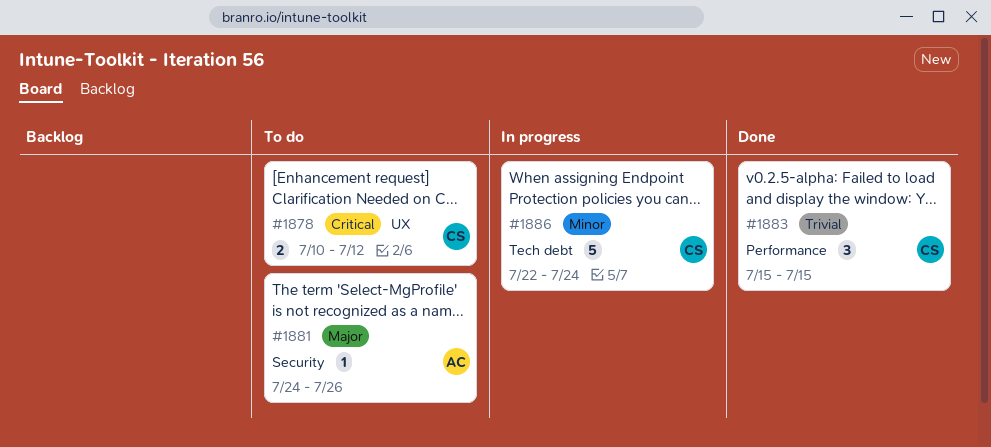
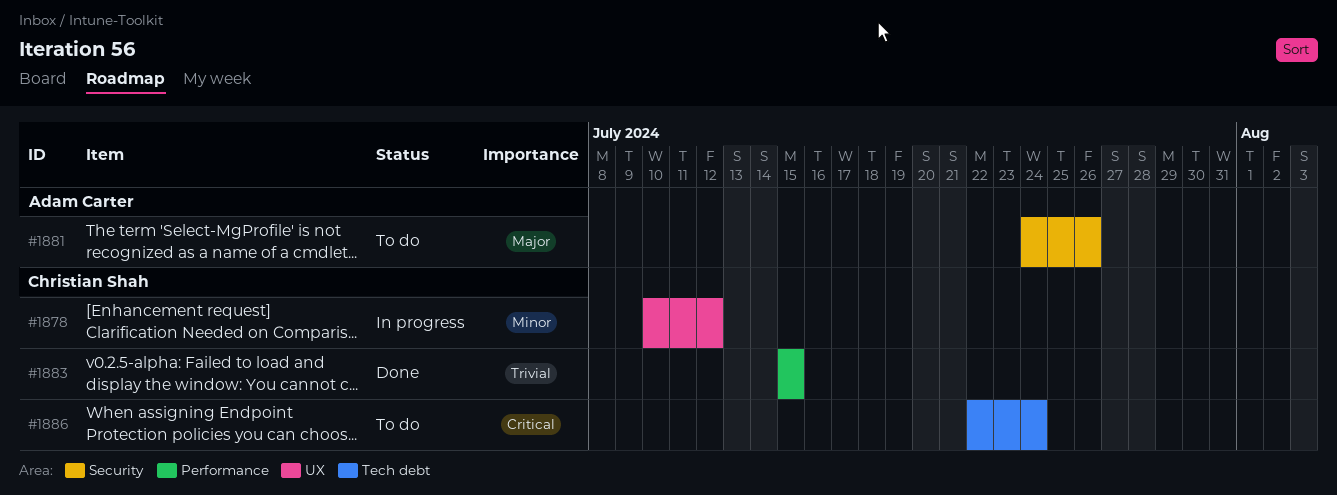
#1878, status: To do -> In progress
#1878, priority: Critical -> Minor
#1886, status: In progress -> To do
#1886, priority: Minor -> Critical

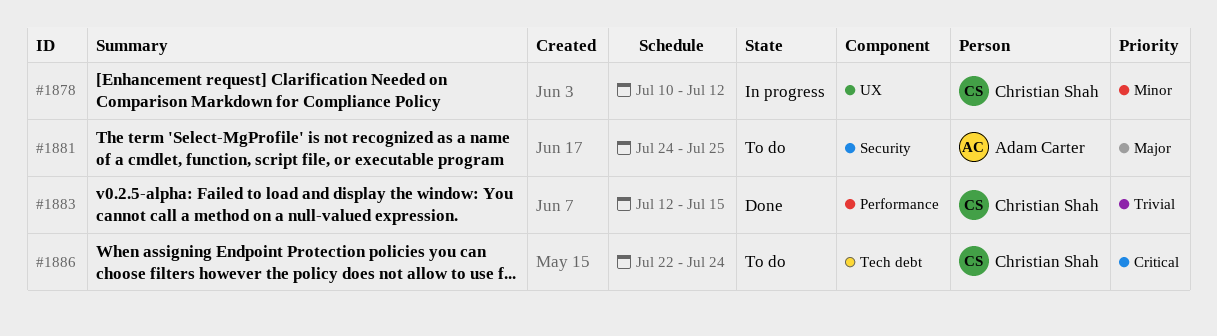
#1881, due: Jul 26 -> Jul 25
#1883, start: Jul 15 -> Jul 12

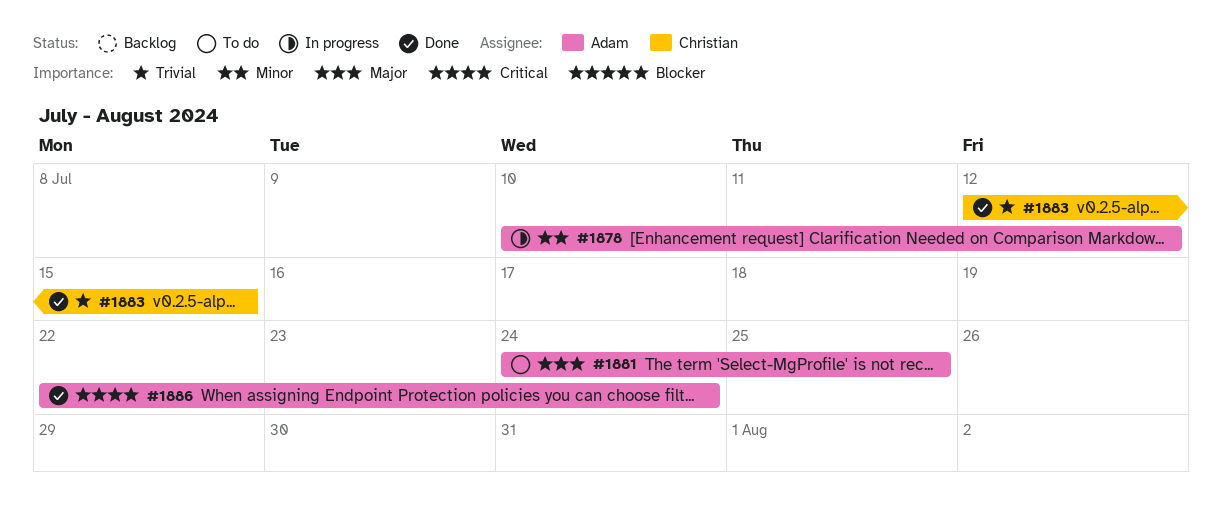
#1878, owner: Christian Shah -> Adam Carter
#1886, status: To do -> Done
#1886, owner: Christian Shah -> Adam Carter

